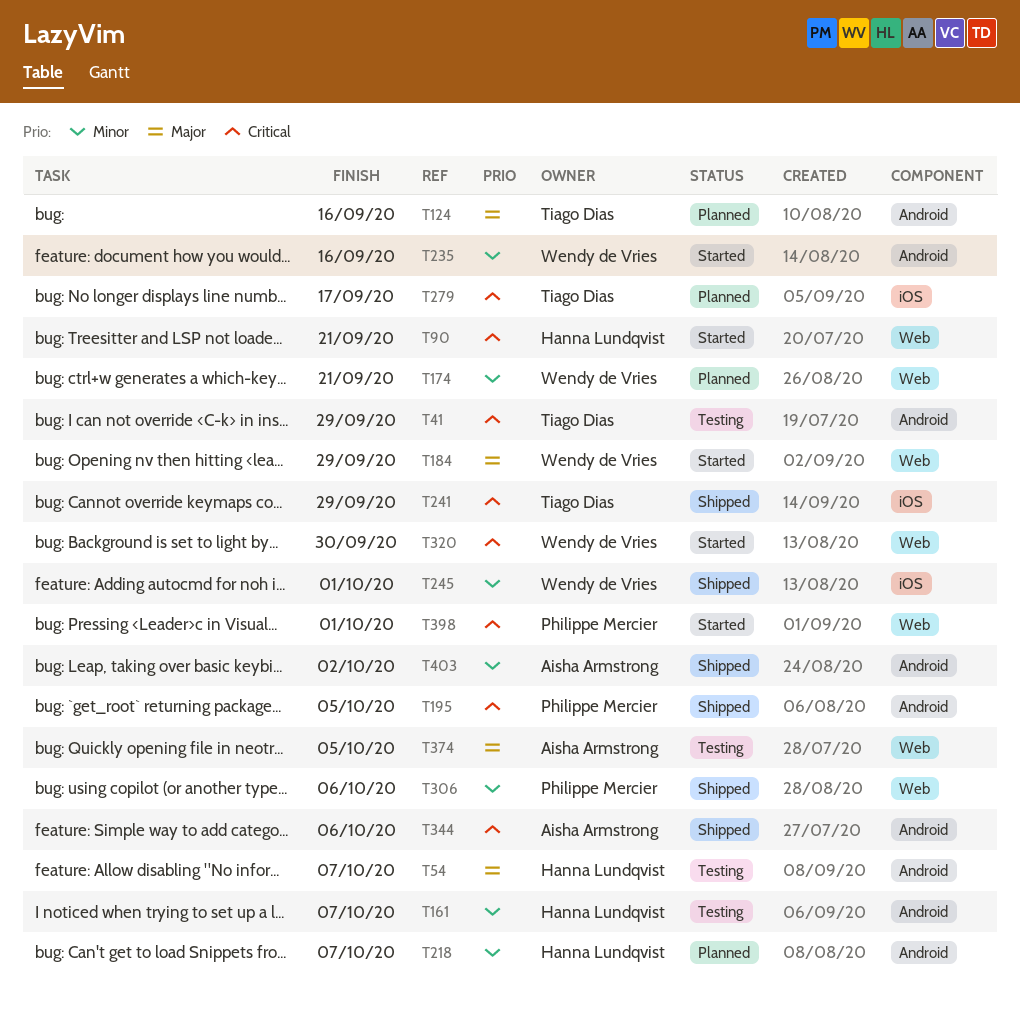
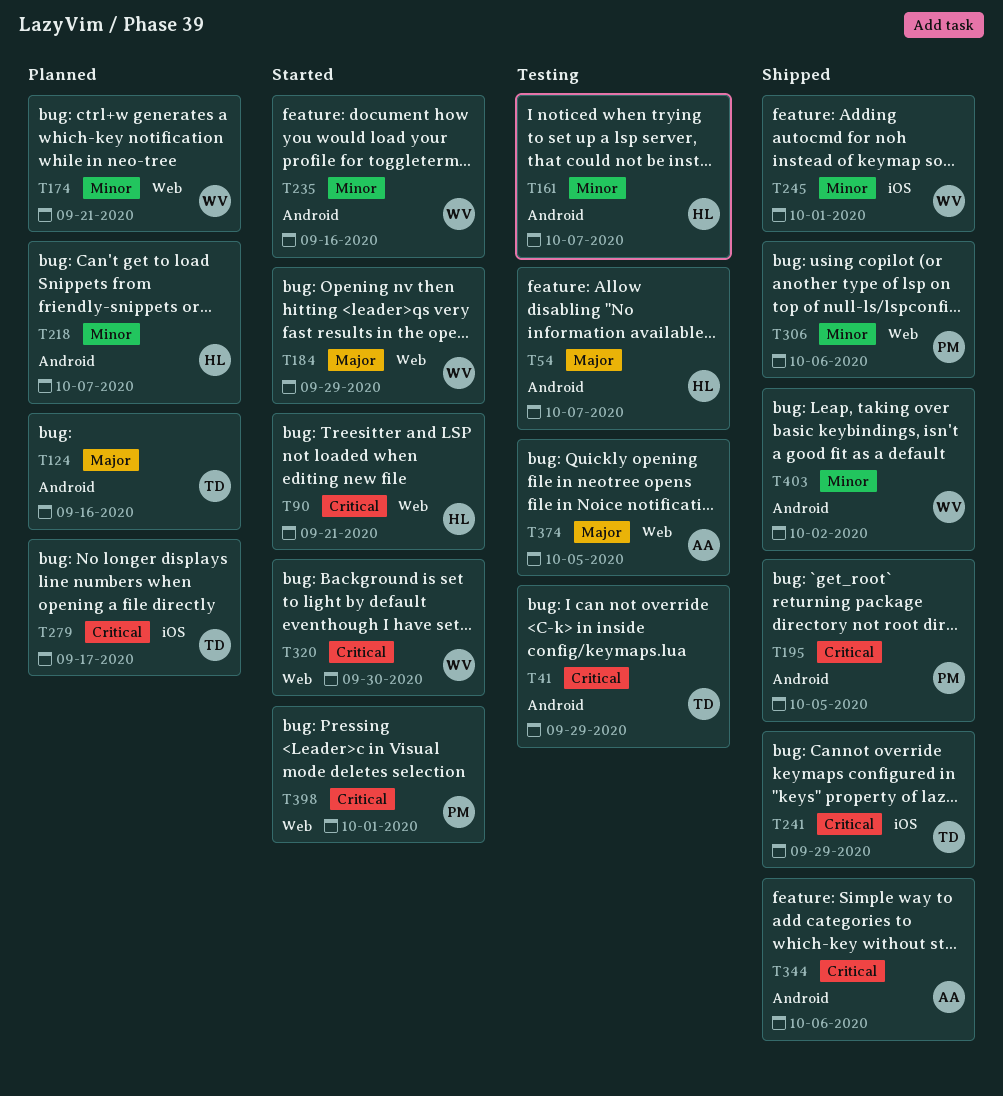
T403, owner: Aisha Armstrong -> Wendy de Vries

